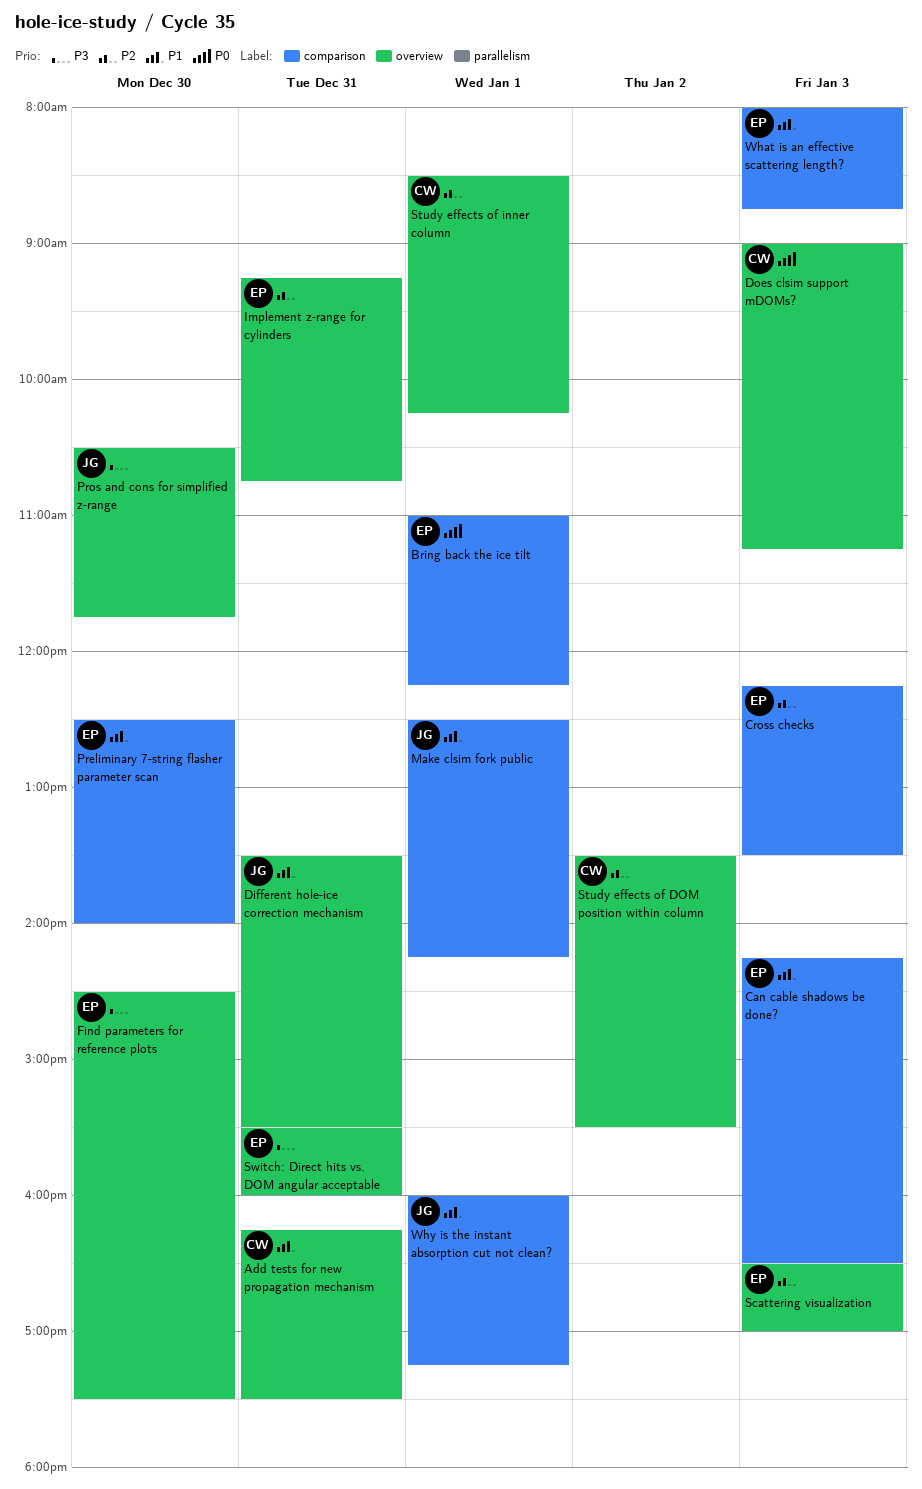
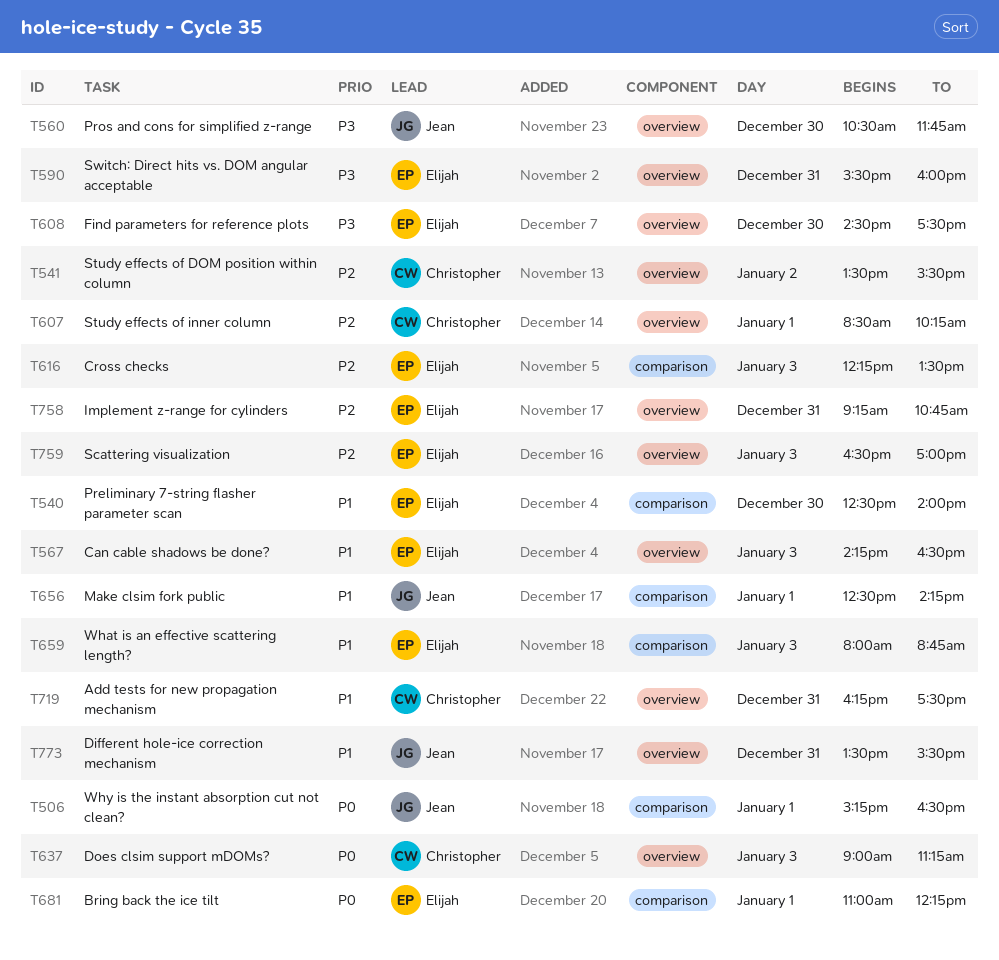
Can cable shadows be done?, label: comparison -> overview
Why is the instant absorption cut not clean?, priority: P1 -> P0
Why is the instant absorption cut not clean?, begins: 16:00 -> 15:15
Why is the instant absorption cut not clean?, ends: 17:15 -> 16:30

